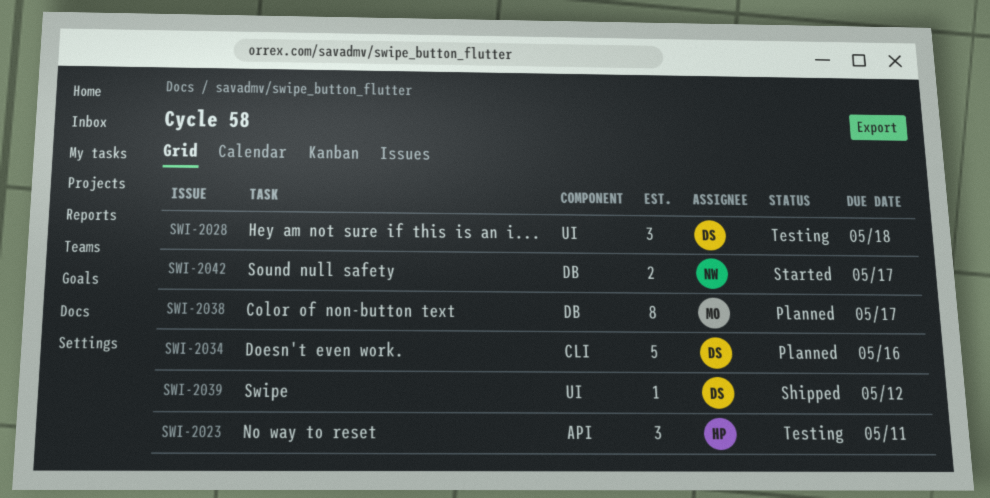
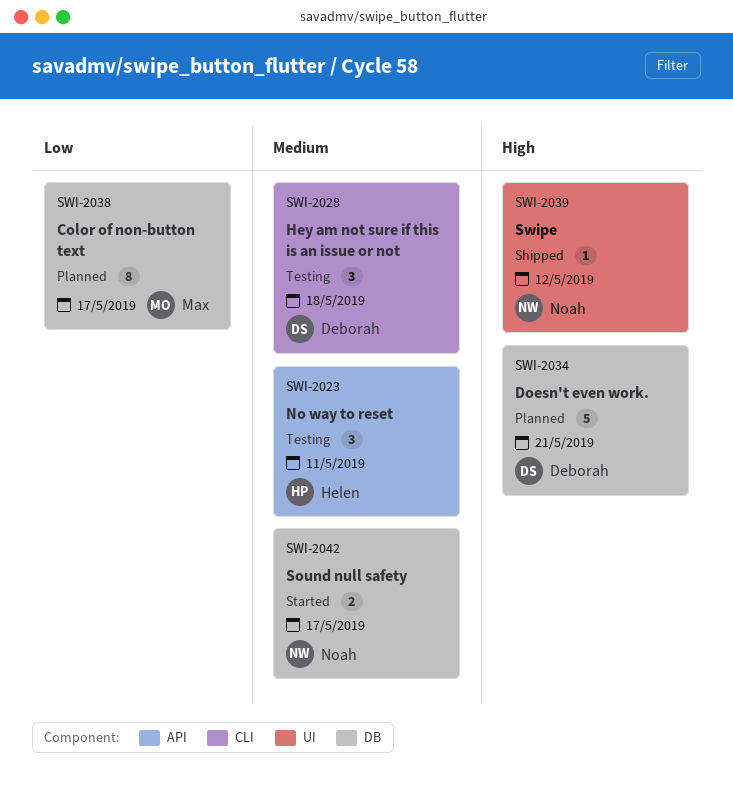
SWI-2028, label: UI -> CLI
SWI-2034, label: CLI -> DB
SWI-2034, due: May 16 -> May 21
SWI-2039, owner: Deborah -> Noah

